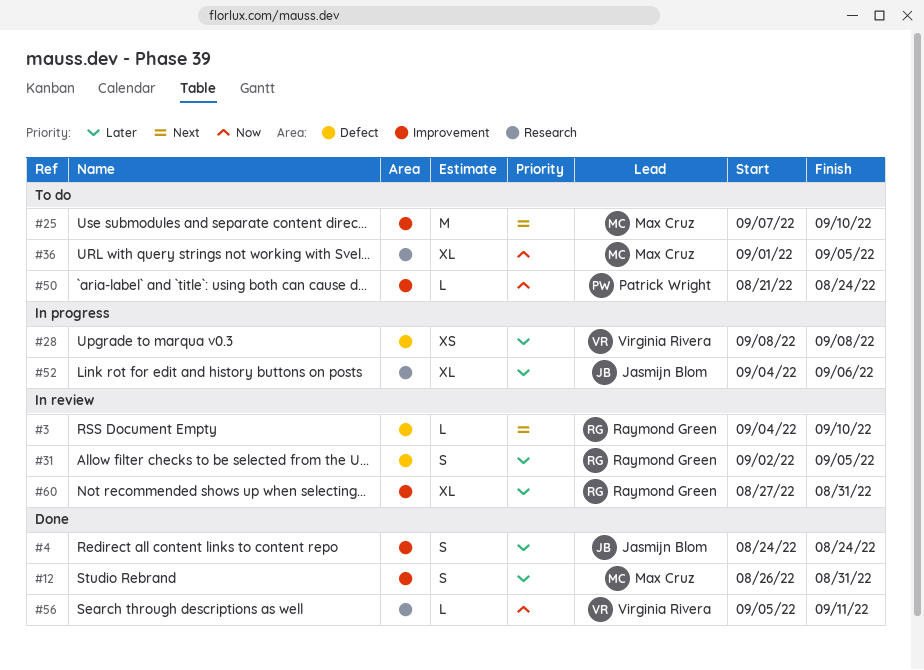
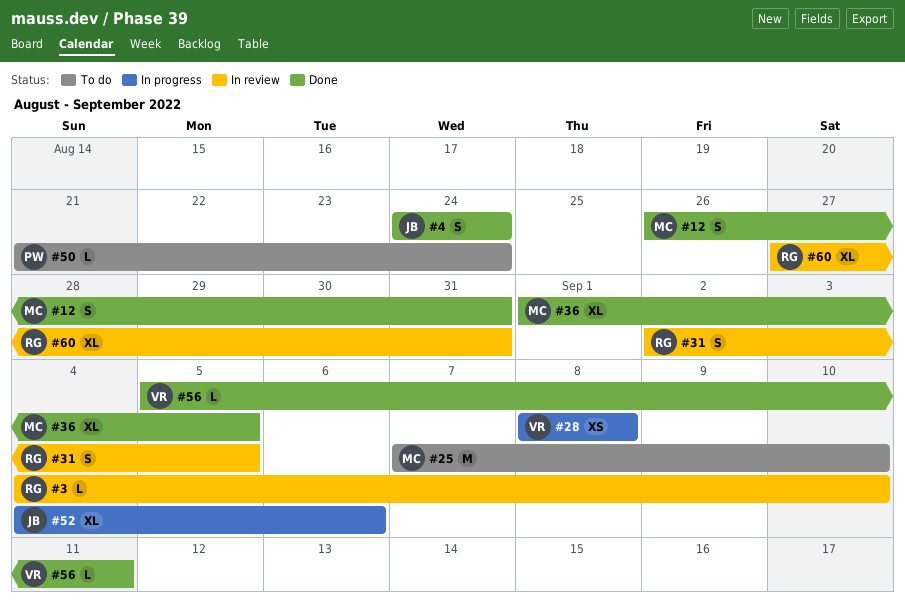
#36, status: To do -> Done

